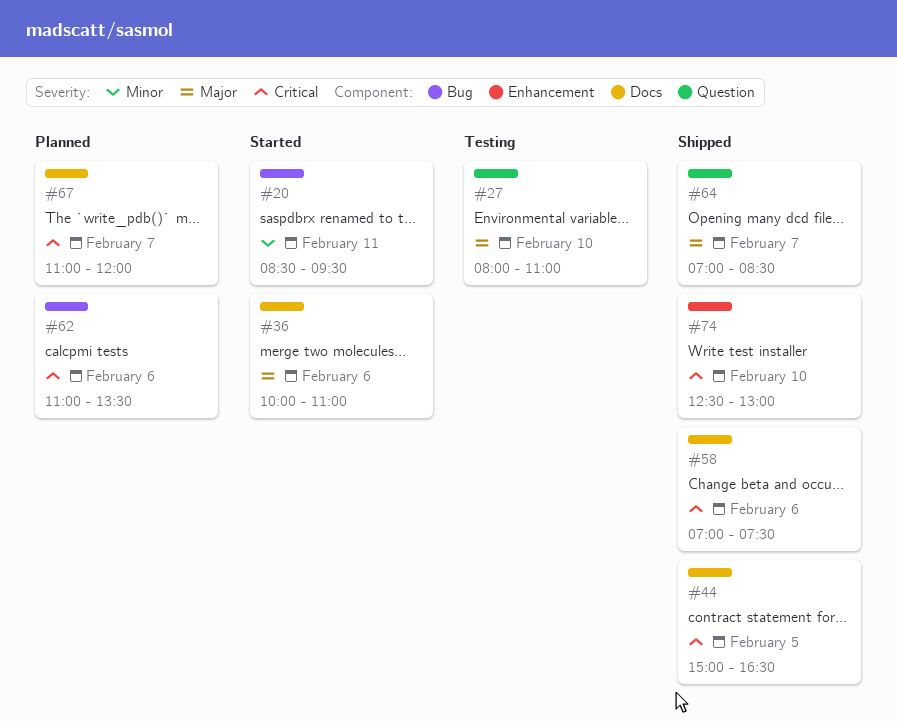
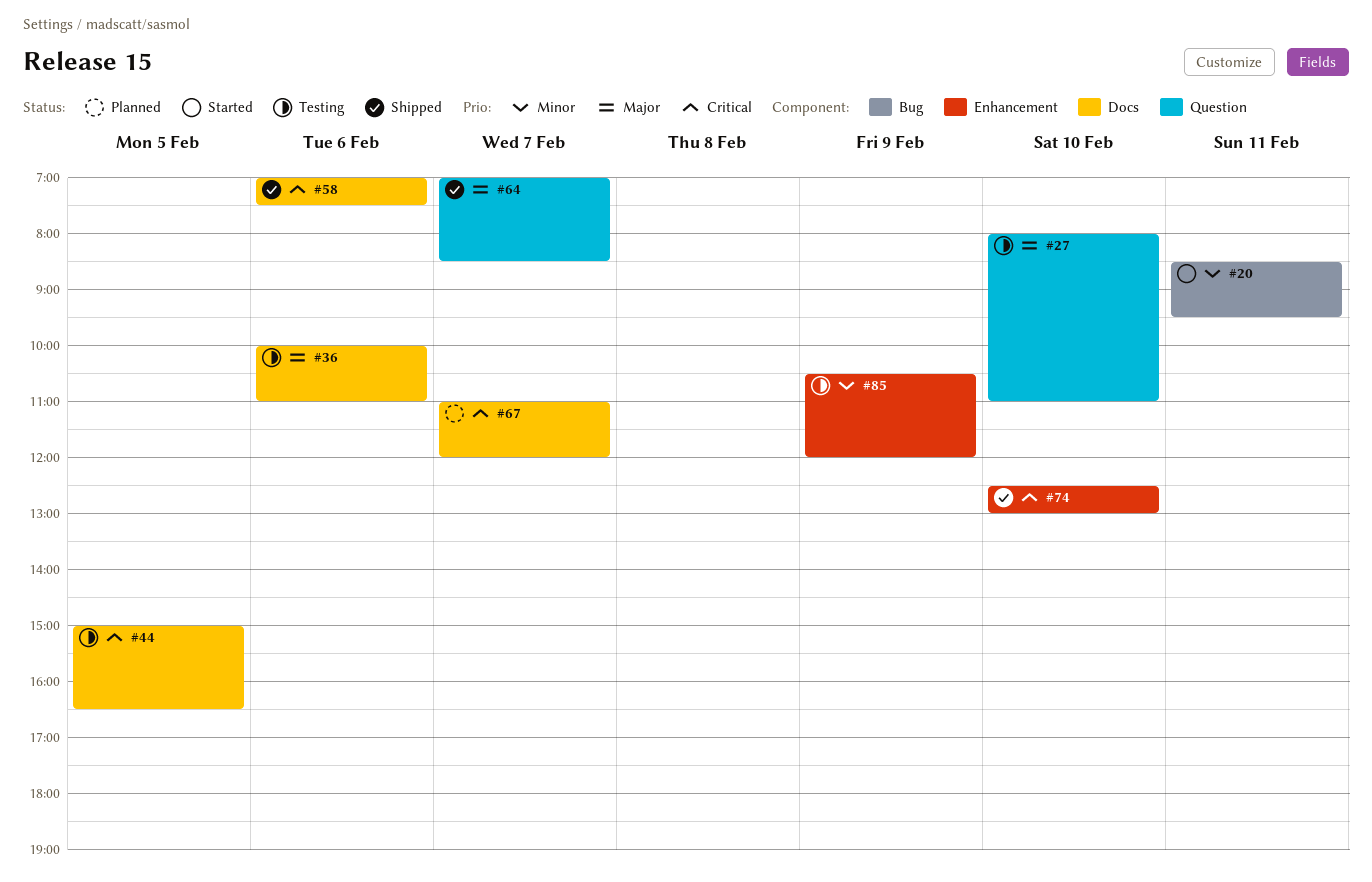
#36, status: Started -> Testing
#44, status: Shipped -> Testing
#62: present -> none
#85: none -> present

